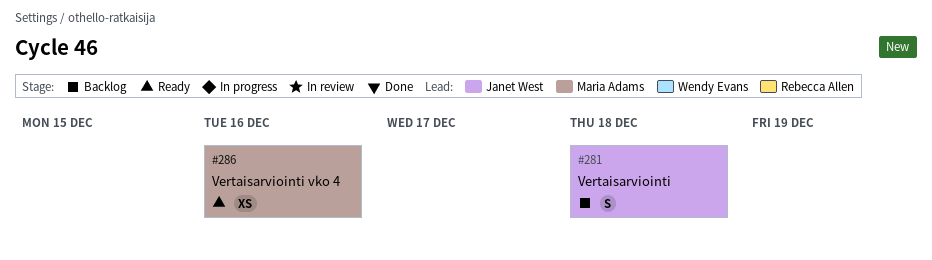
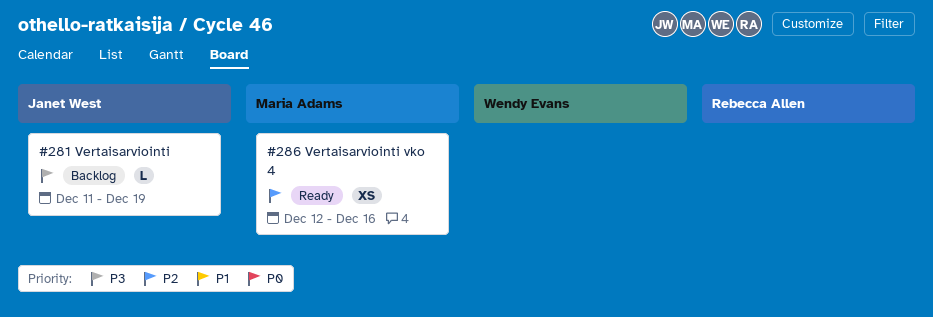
#281, estimate: S -> L
#281, due: Dec 18 -> Dec 19

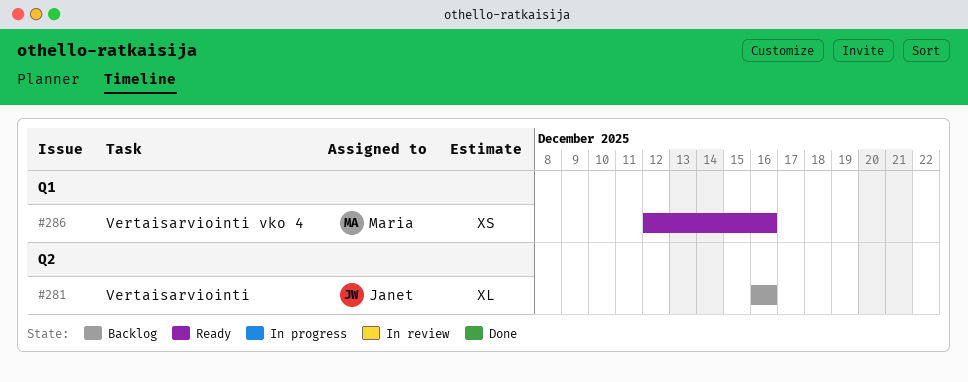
#281, estimate: L -> XL
#281, start: Dec 11 -> Dec 16
#281, due: Dec 19 -> Dec 16

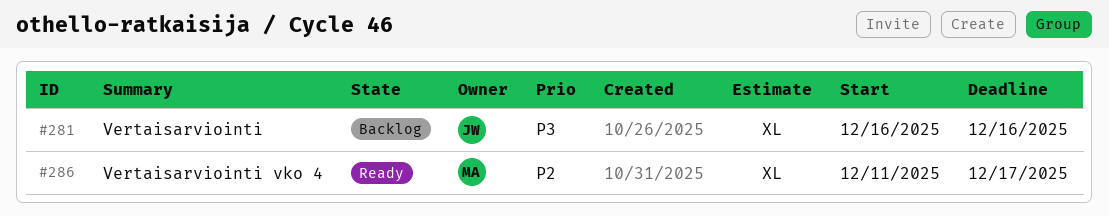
#286, estimate: XS -> XL
#286, start: Dec 12 -> Dec 11
#286, due: Dec 16 -> Dec 17

